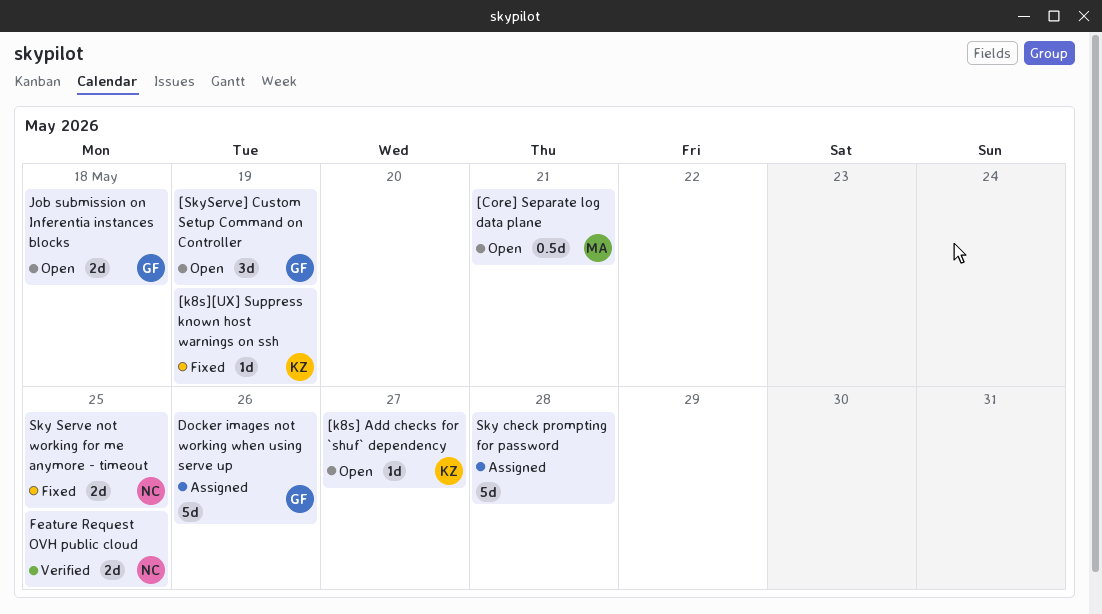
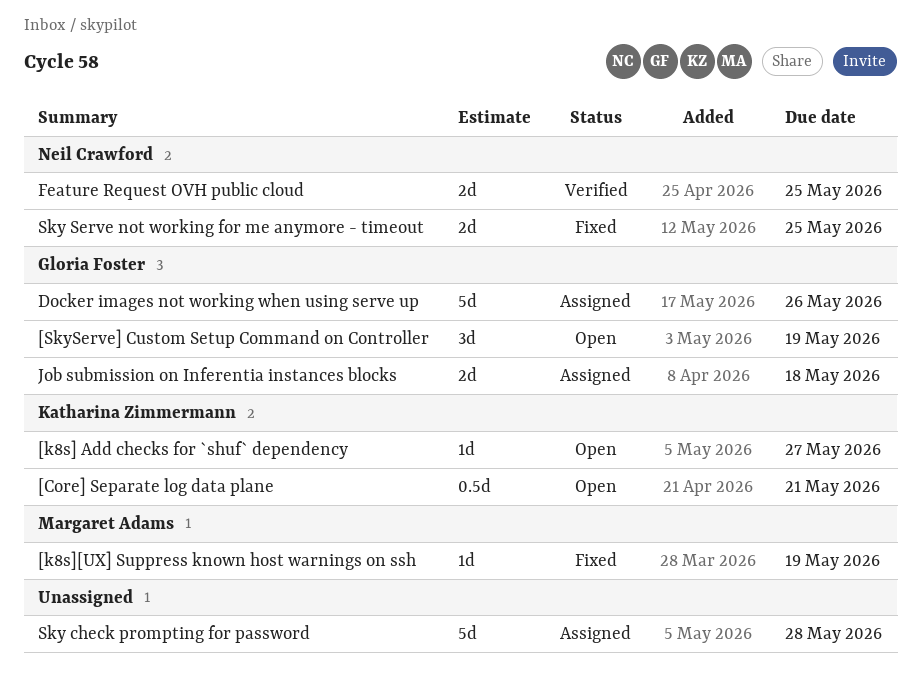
[Core] Separate log data plane, owner: Margaret Adams -> Katharina Zimmermann
[k8s][UX] Suppress known host warnings on ssh, owner: Katharina Zimmermann -> Margaret Adams
Job submission on Inferentia instances blocks, status: Open -> Assigned

